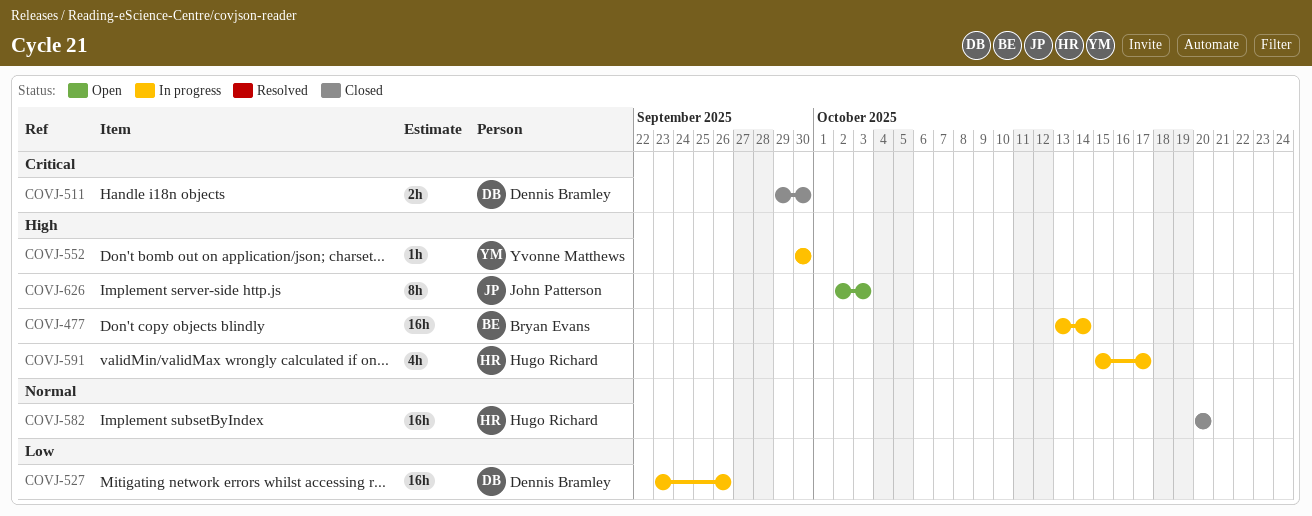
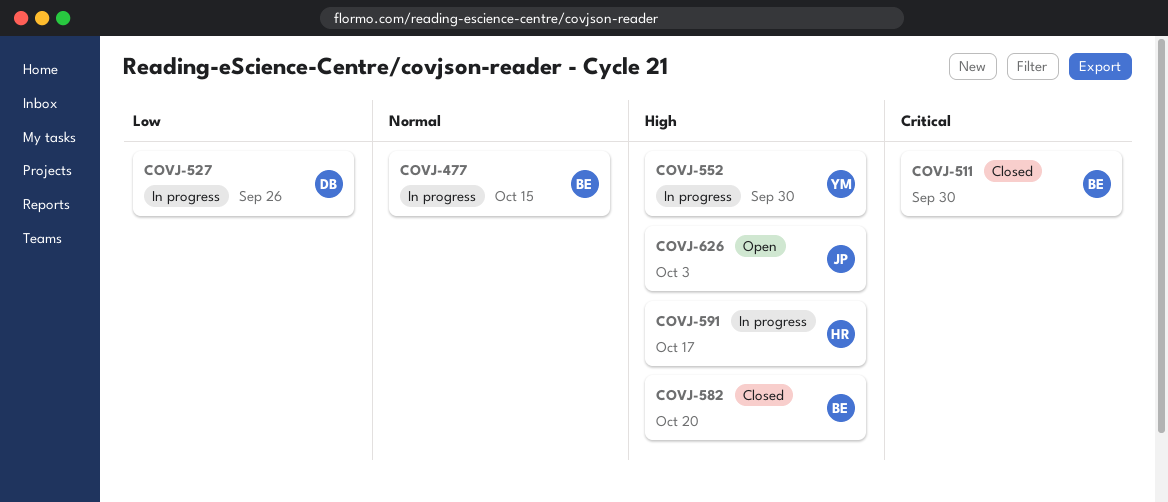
COVJ-477, priority: High -> Normal
COVJ-477, due: Oct 14 -> Oct 15
COVJ-511, owner: Dennis Bramley -> Bryan Evans
COVJ-582, owner: Hugo Richard -> Bryan Evans
COVJ-582, priority: Normal -> High

